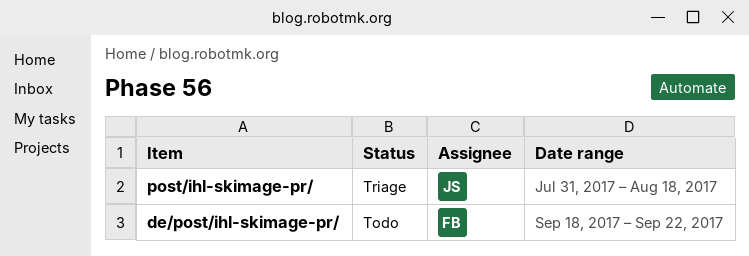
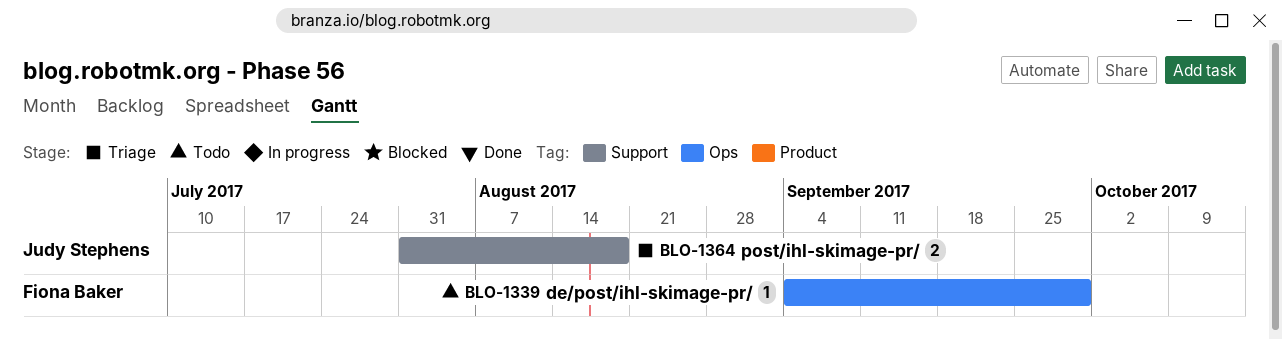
de/post/ihl-skimage-pr/, start: Sep 18 -> Sep 4
de/post/ihl-skimage-pr/, due: Sep 22 -> Sep 29

